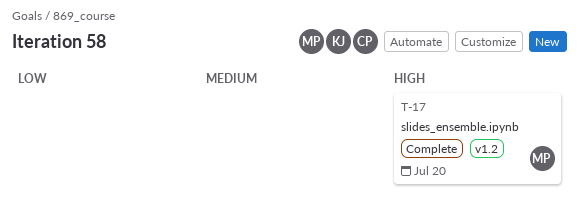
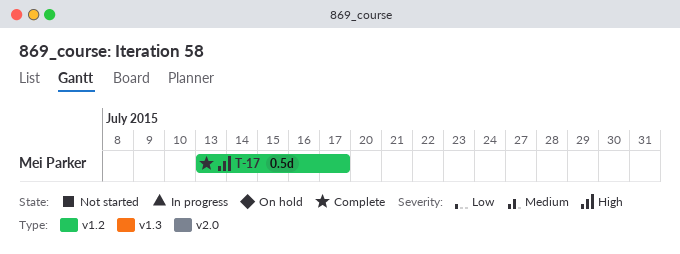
T-17, due: Jul 20 -> Jul 17

